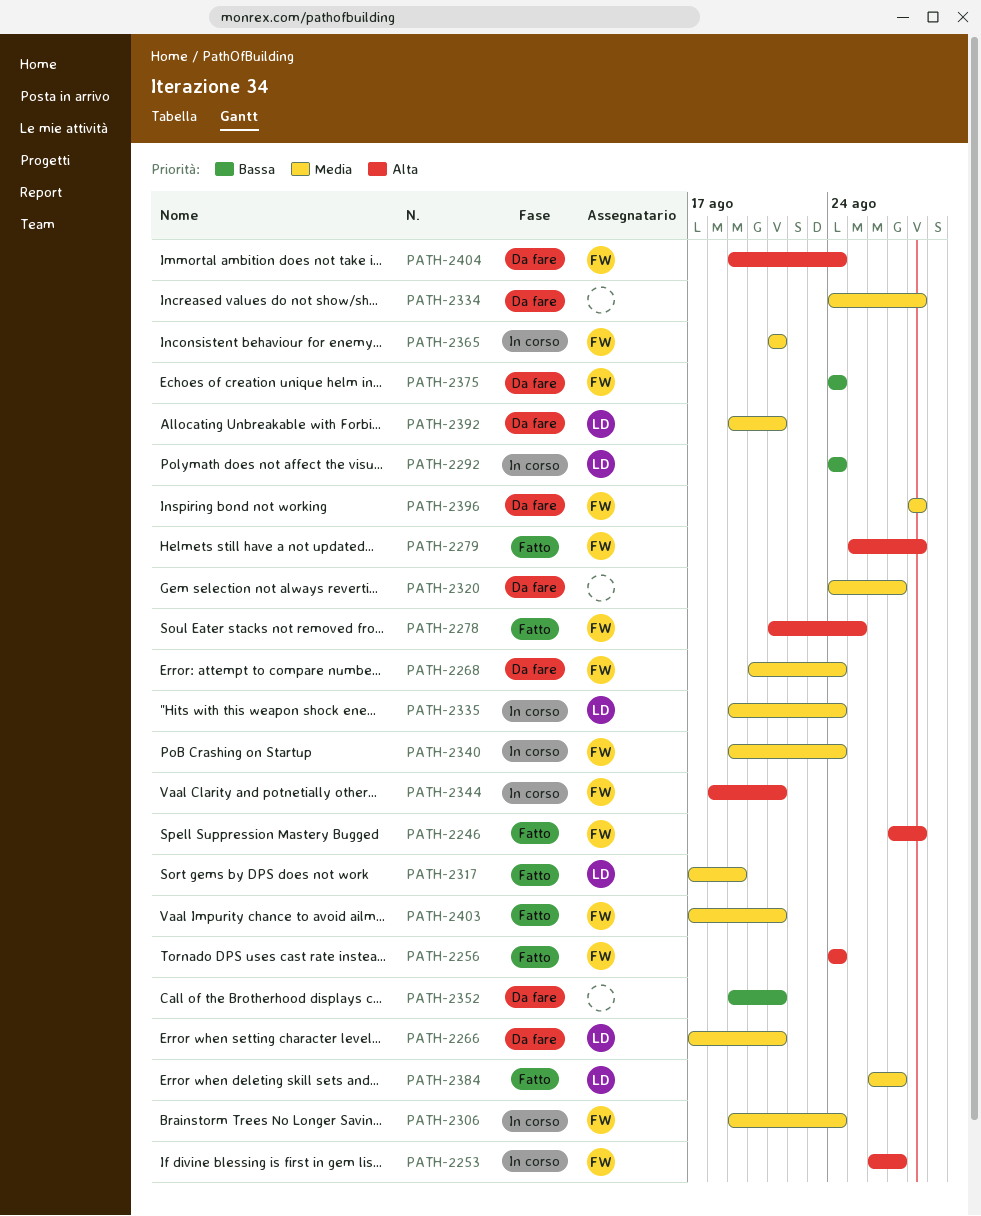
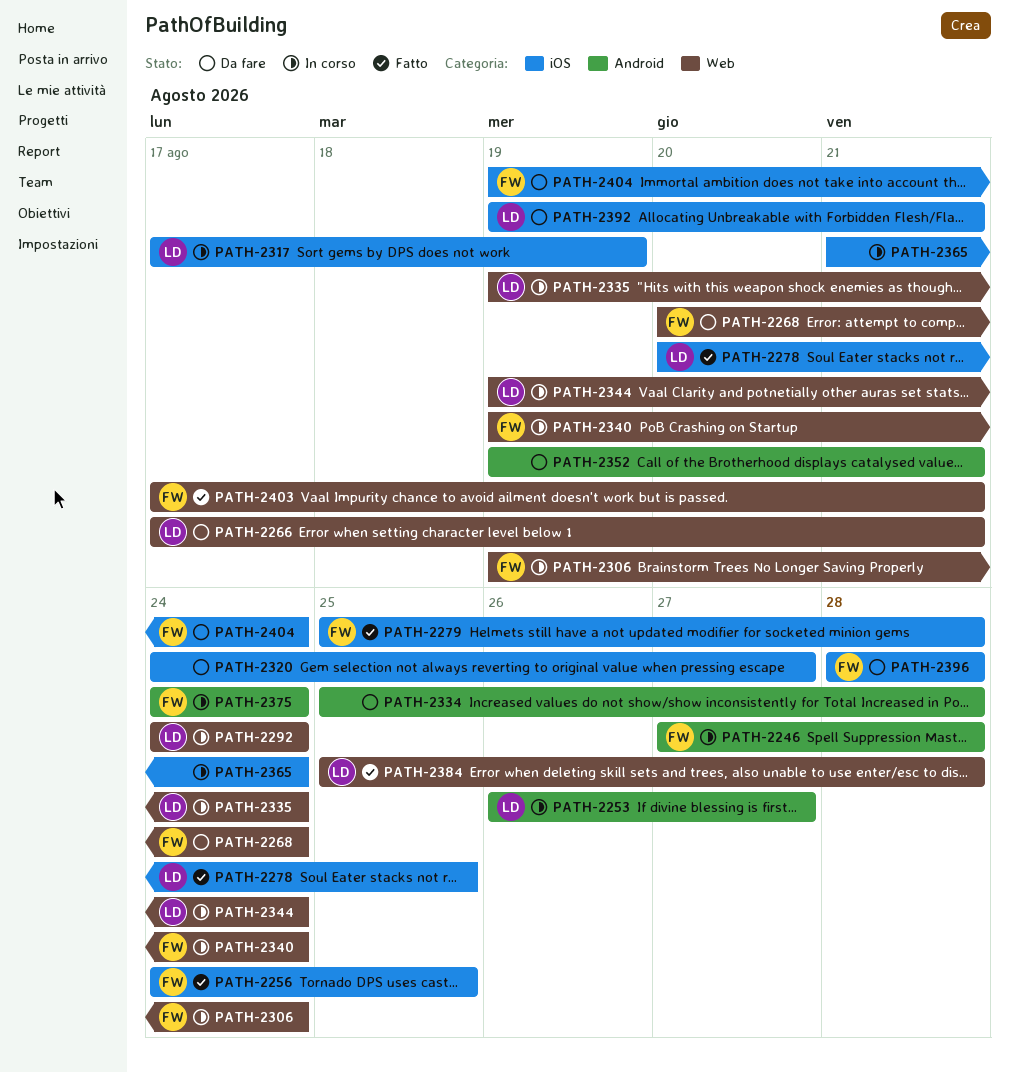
PATH-2246, status: Fatto -> In corso
PATH-2253, owner: FW -> LD
PATH-2256, due: Aug 24 -> Aug 25
PATH-2278, owner: FW -> LD
PATH-2278, start: Aug 21 -> Aug 20
PATH-2317, status: Fatto -> In corso
PATH-2334, start: Aug 24 -> Aug 25
PATH-2344, owner: FW -> LD
PATH-2344, start: Aug 18 -> Aug 19
PATH-2344, due: Aug 21 -> Aug 24
PATH-2365, owner: FW -> none
PATH-2365, due: Aug 21 -> Aug 24
PATH-2375, status: Da fare -> In corso
PATH-2384, start: Aug 26 -> Aug 25
PATH-2384, due: Aug 27 -> Aug 28

